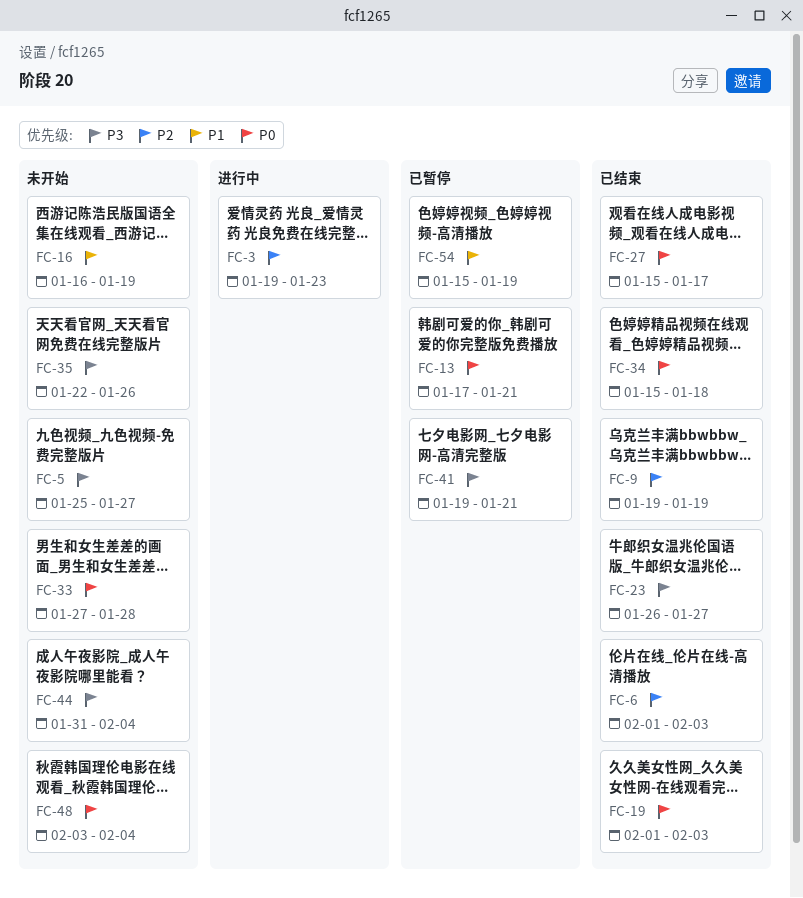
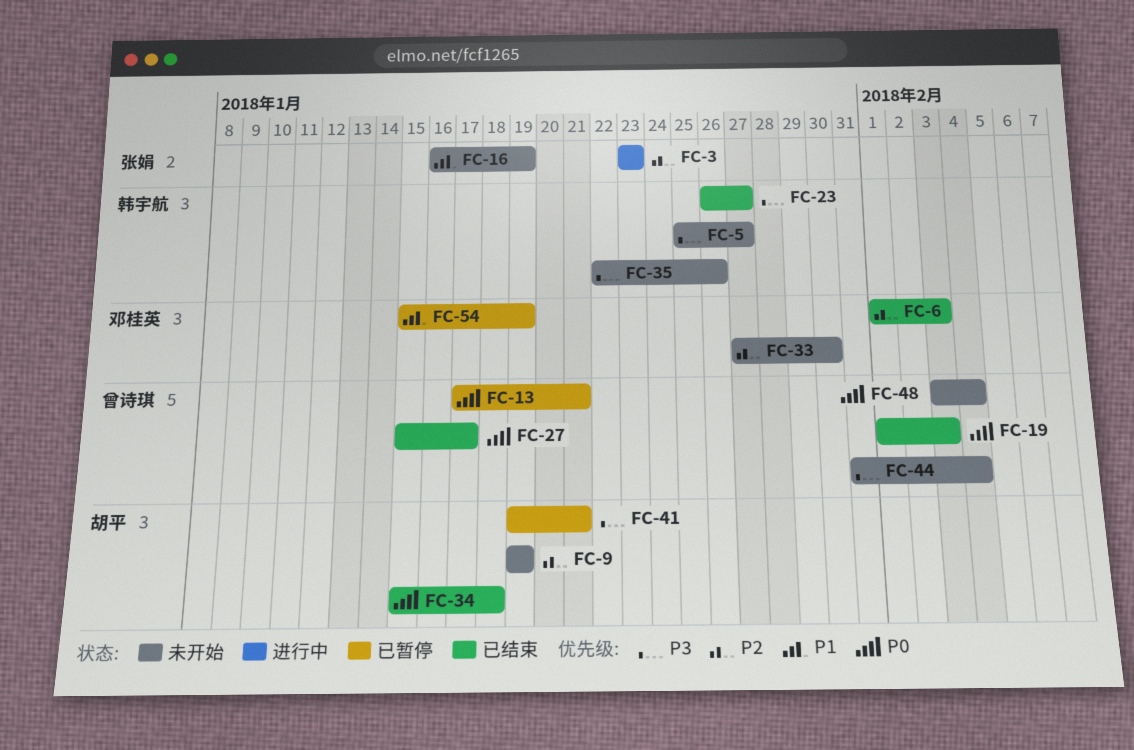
FC-3, start: Jan 19 -> Jan 23
FC-9, status: 已结束 -> 未开始
FC-33, priority: P0 -> P2
FC-33, due: Jan 28 -> Jan 30

